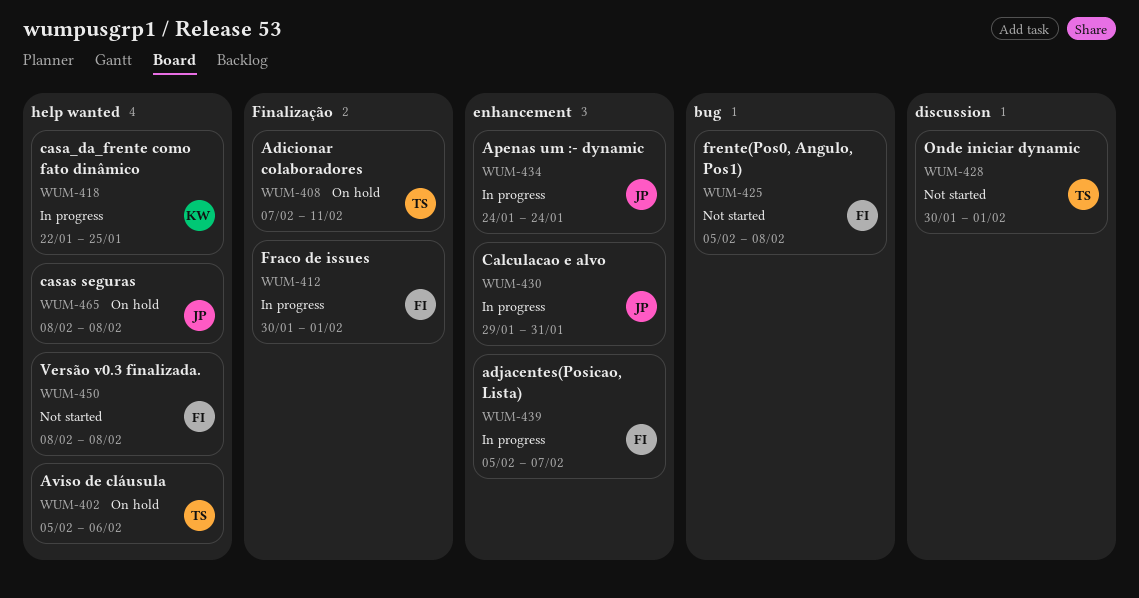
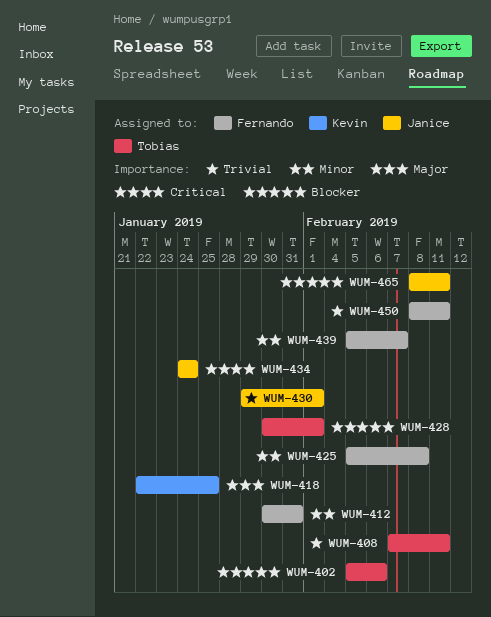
WUM-412, due: Feb 1 -> Jan 31
WUM-430, due: Jan 31 -> Feb 1
WUM-450, due: Feb 8 -> Feb 11
WUM-465, due: Feb 8 -> Feb 11

